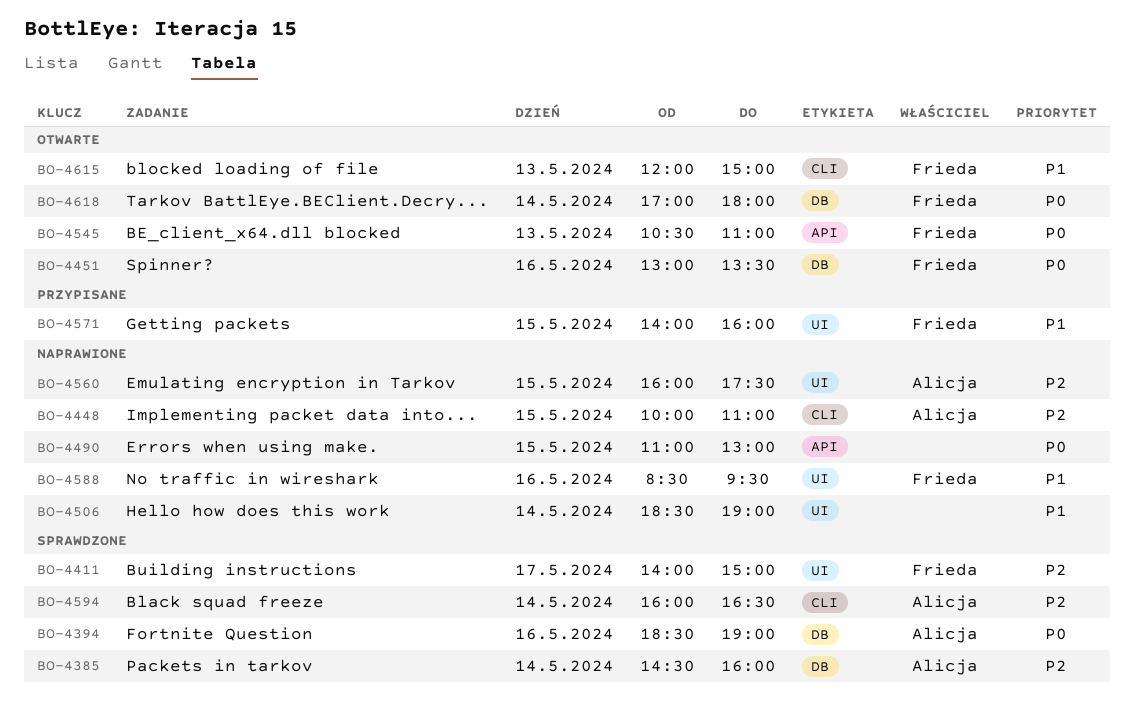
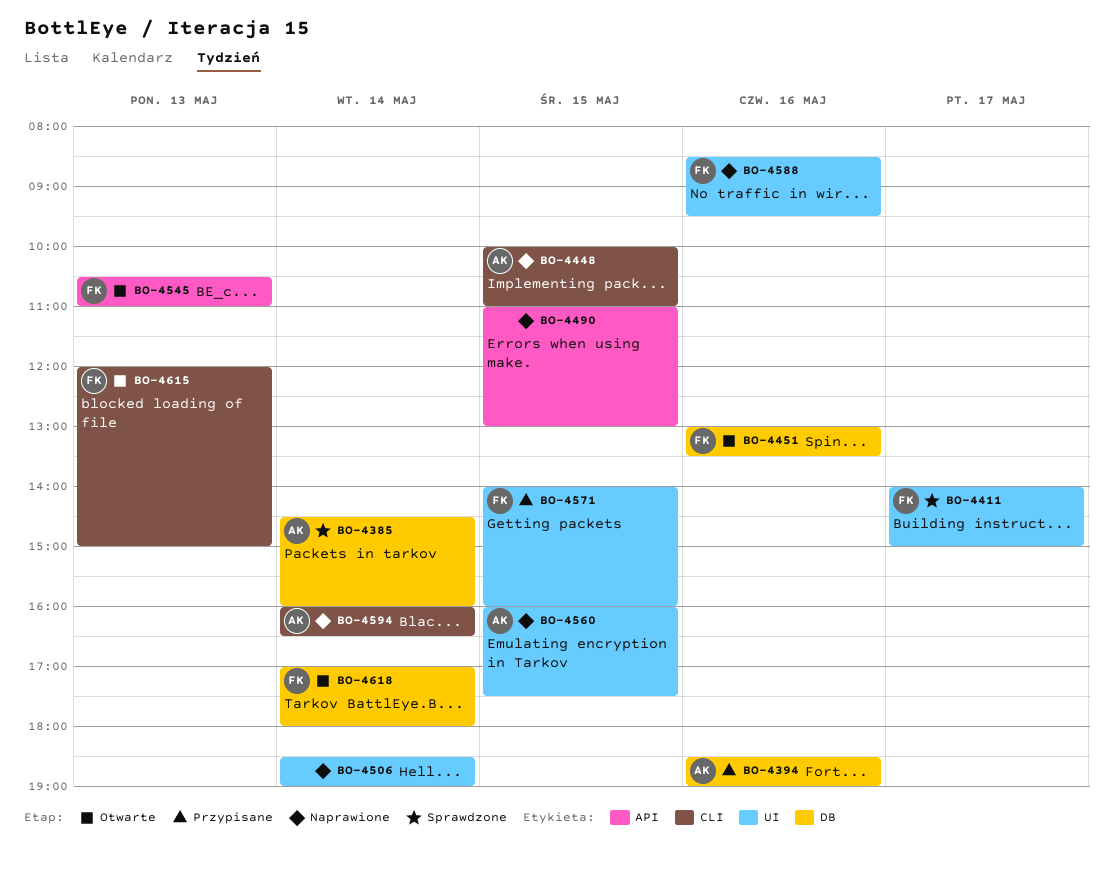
BO-4394, status: Sprawdzone -> Przypisane
BO-4594, status: Sprawdzone -> Naprawione

